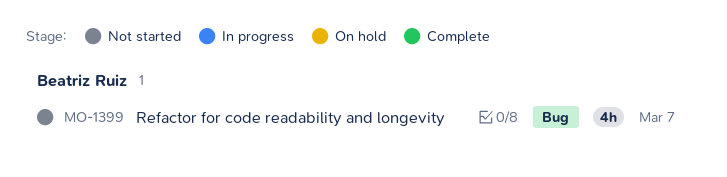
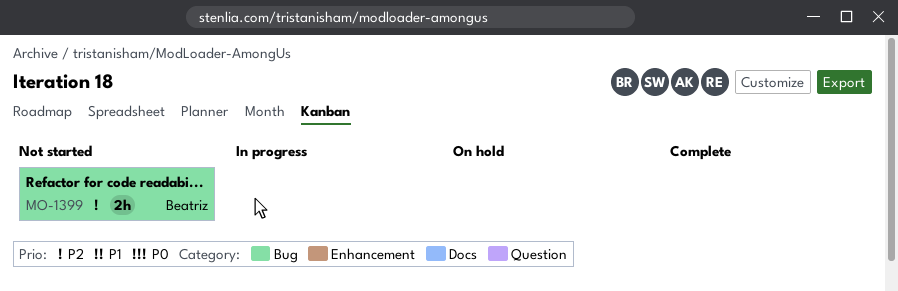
MO-1399, estimate: 4h -> 2h

